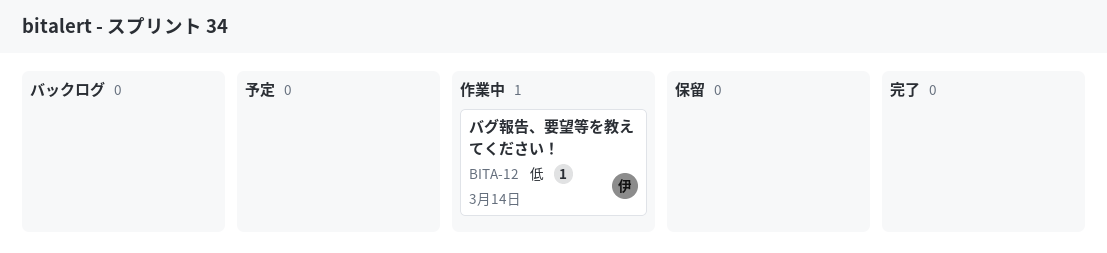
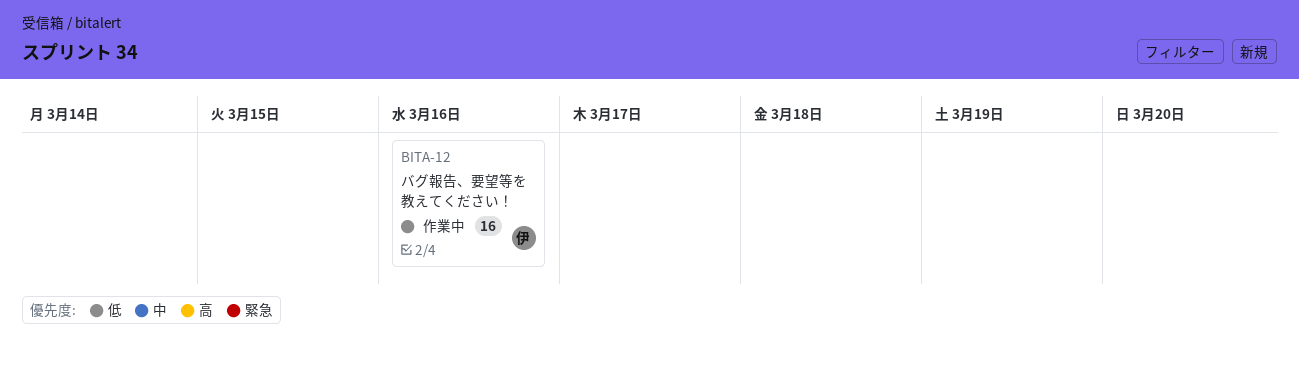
BITA-12, estimate: 1 -> 16
BITA-12, due: Mar 14 -> Mar 16

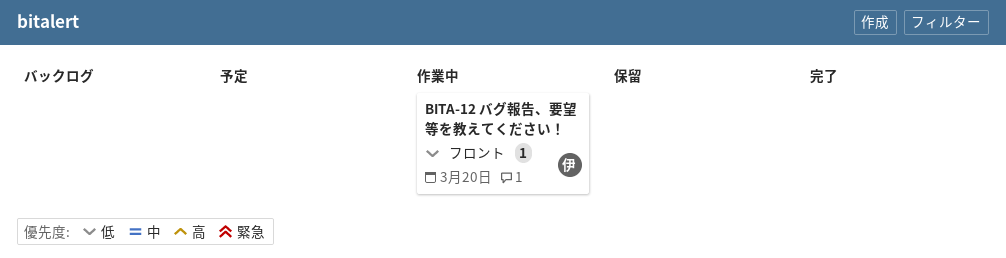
BITA-12, estimate: 16 -> 1
BITA-12, due: Mar 16 -> Mar 20

